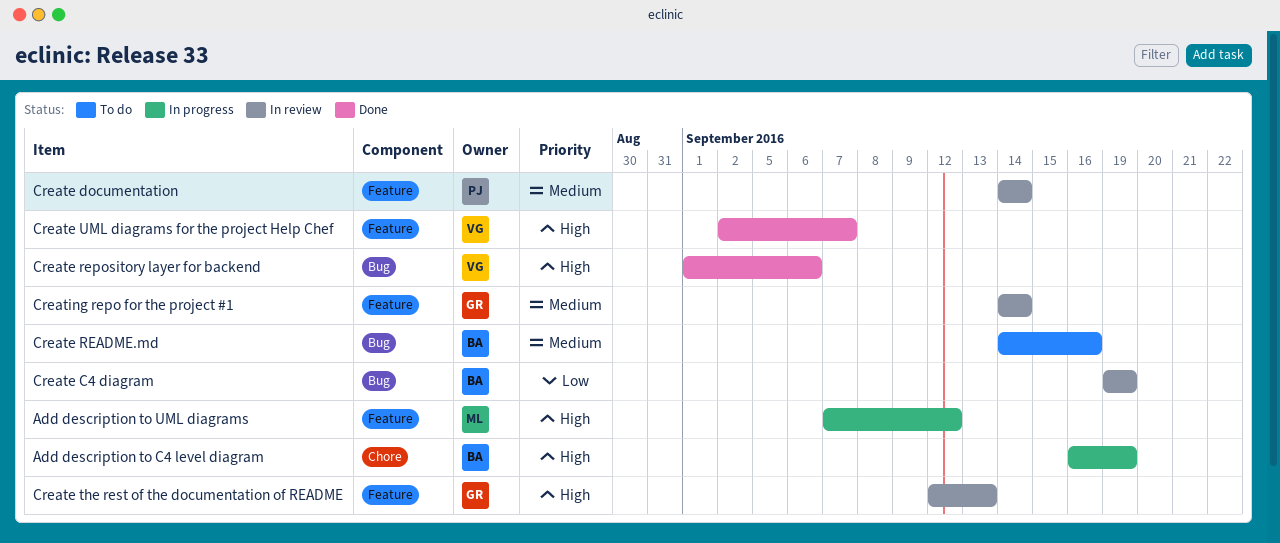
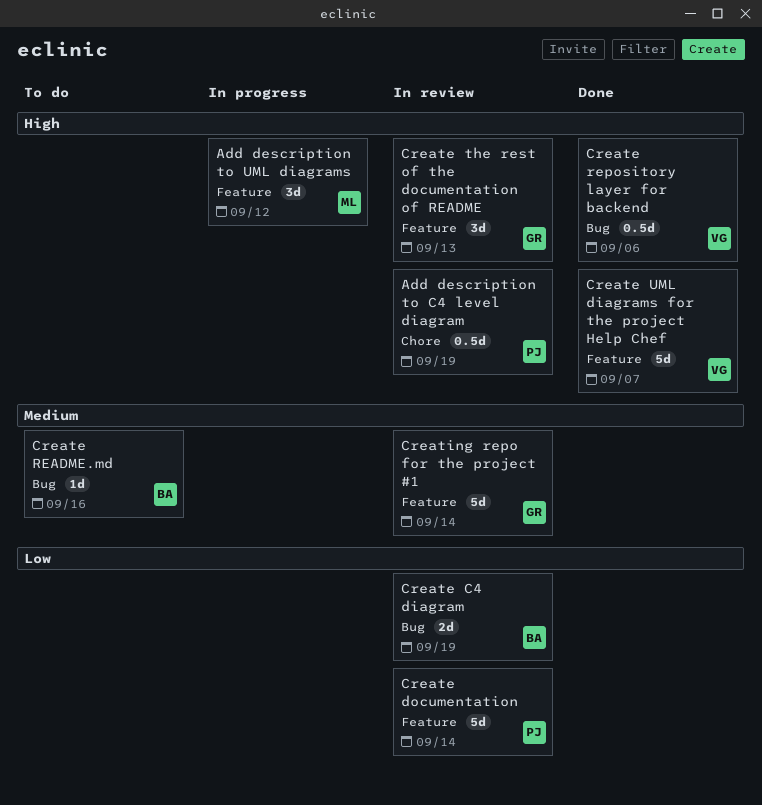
Add description to C4 level diagram, status: In progress -> In review
Add description to C4 level diagram, owner: BA -> PJ
Create documentation, priority: Medium -> Low

